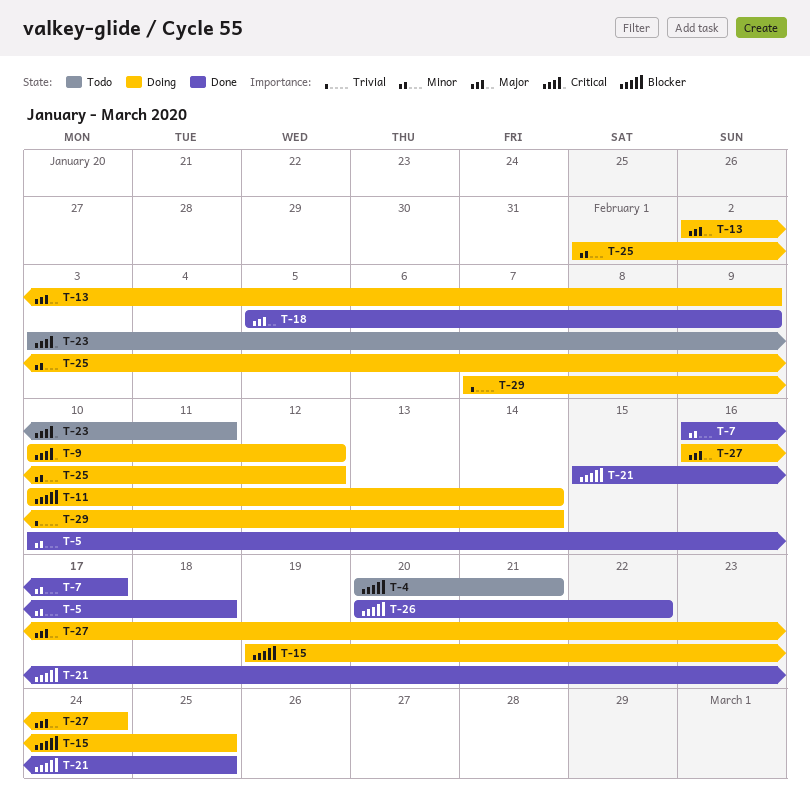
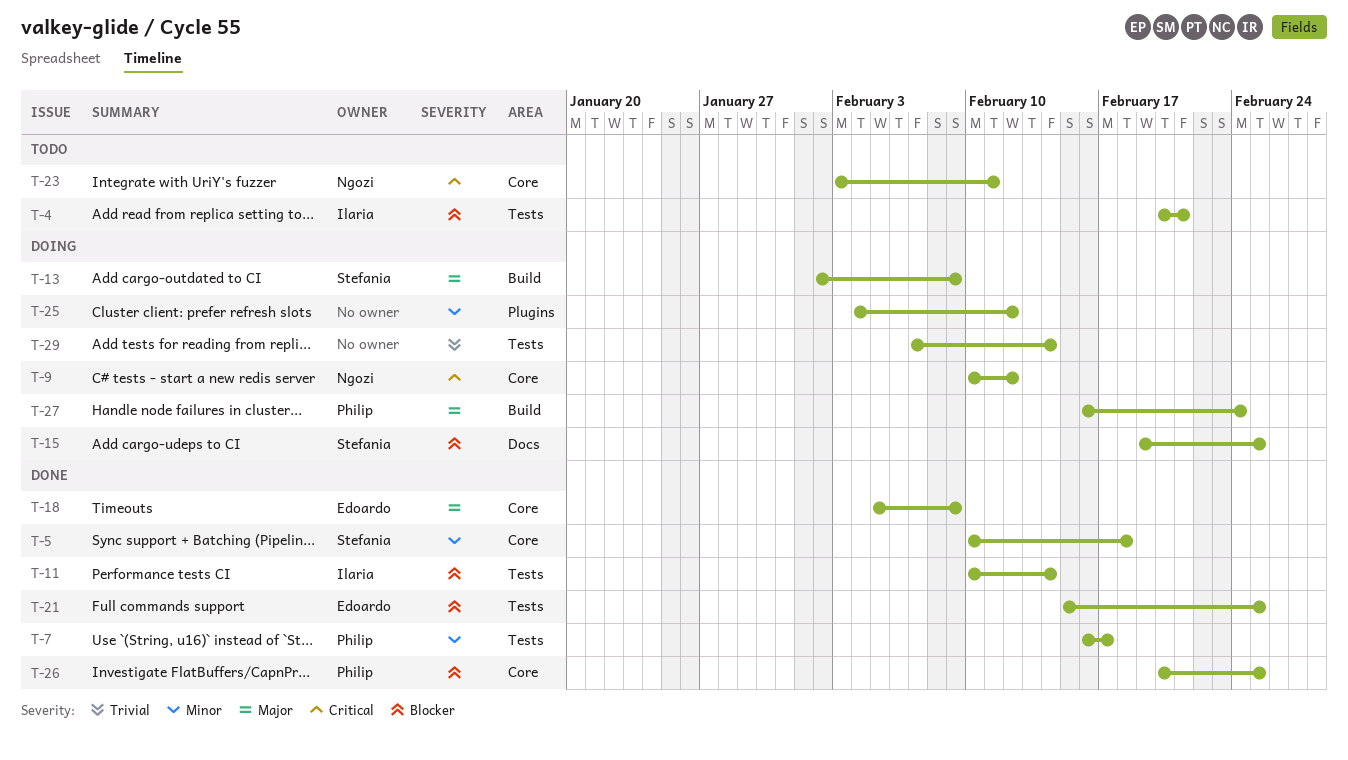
T-11, status: Doing -> Done
T-25, start: Feb 1 -> Feb 4
T-26, due: Feb 22 -> Feb 25

